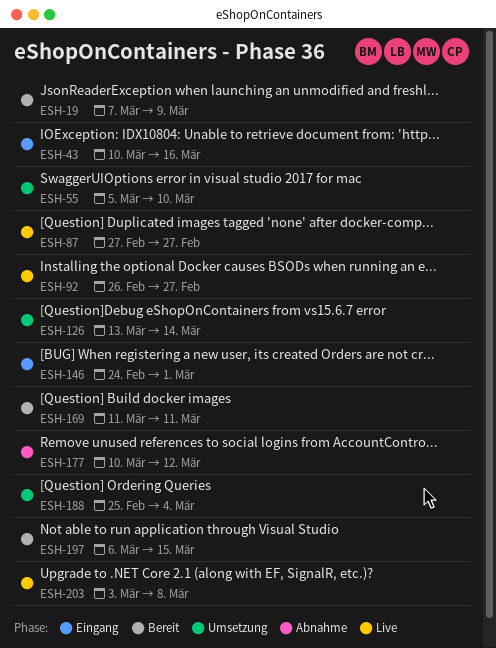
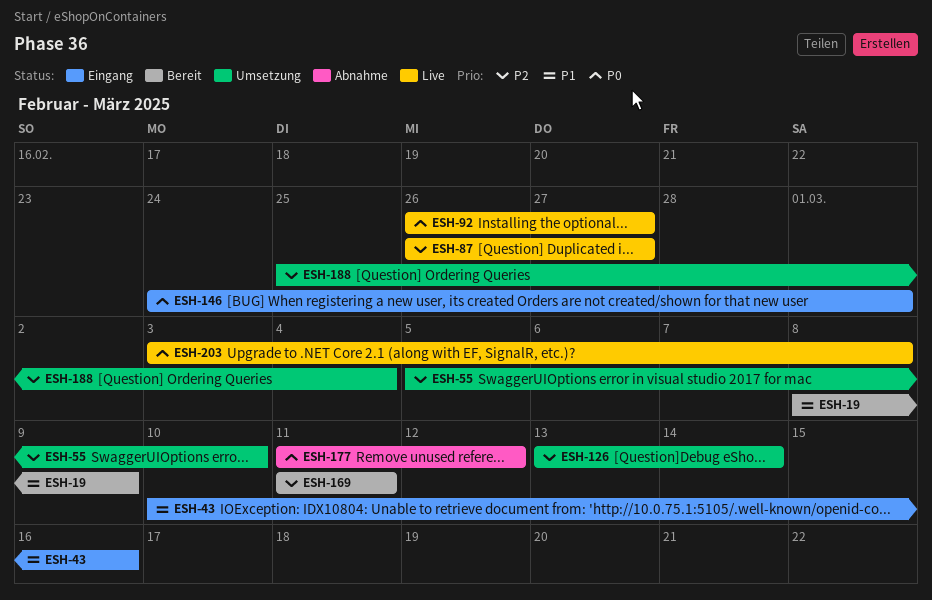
ESH-19, start: Mar 7 -> Mar 8
ESH-87, start: Feb 27 -> Feb 26
ESH-177, start: Mar 10 -> Mar 11
ESH-197: present -> none

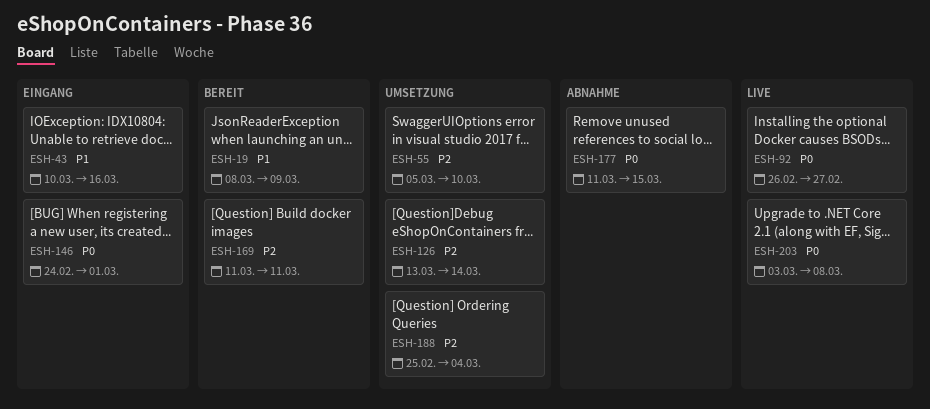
ESH-87: present -> none
ESH-177, due: Mar 12 -> Mar 15

